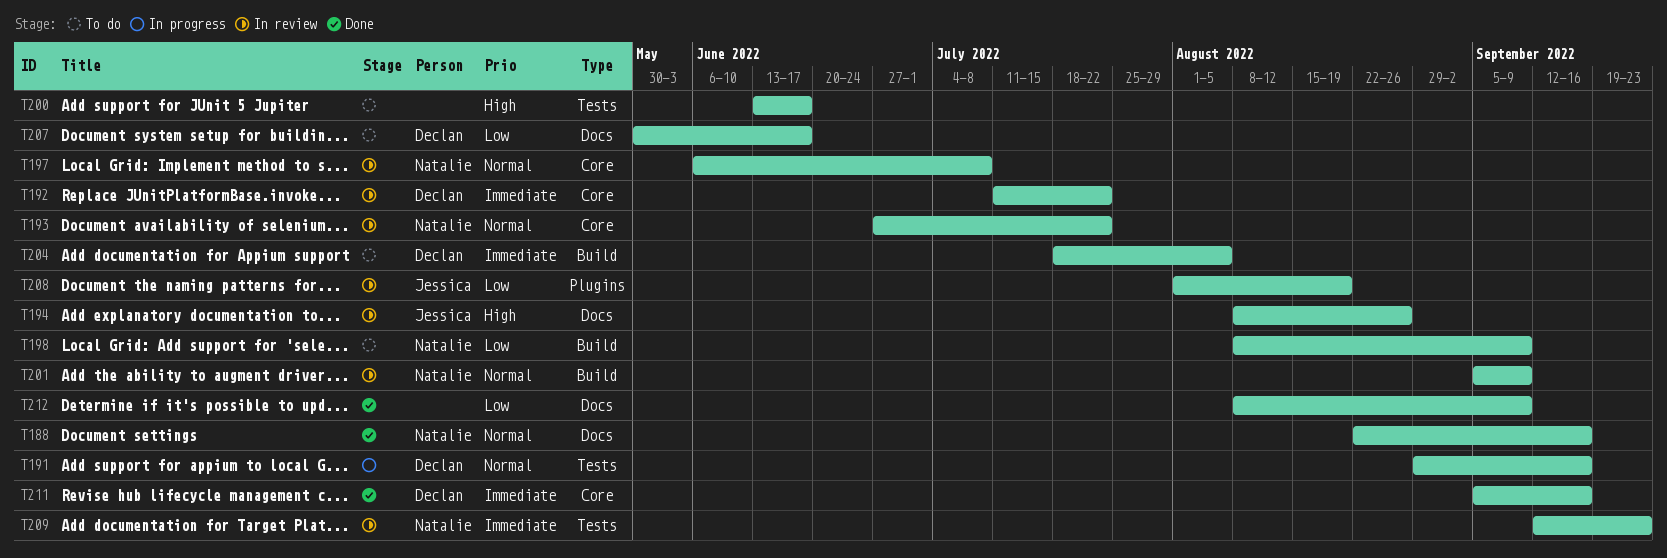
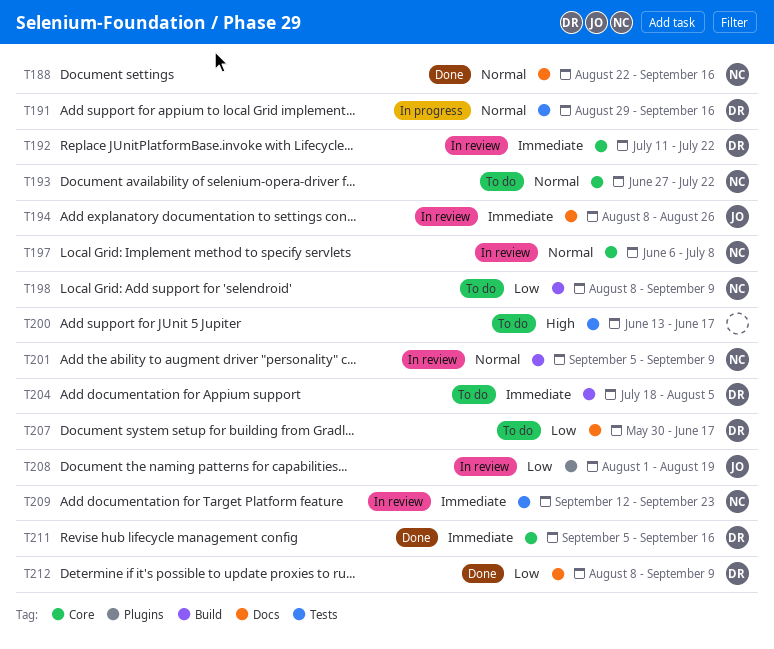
T193, status: In review -> To do
T194, priority: High -> Immediate
T212, owner: none -> Declan

